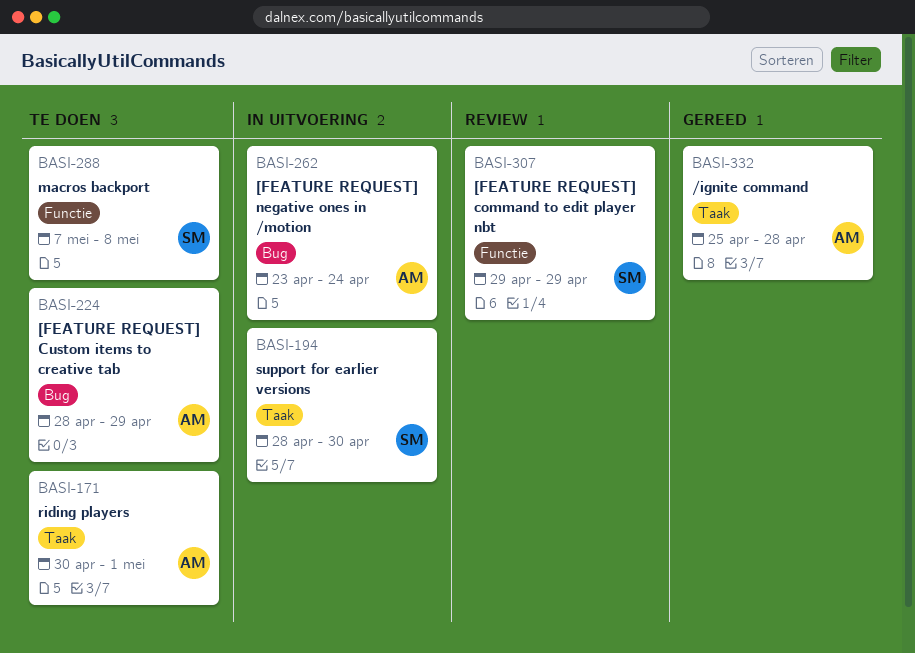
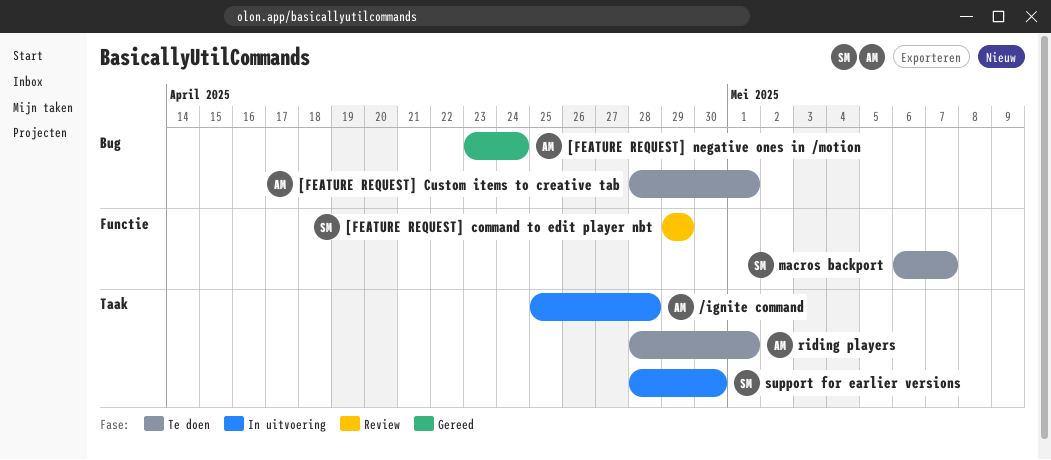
/ignite command, status: Gereed -> In uitvoering
[FEATURE REQUEST] Custom items to creative tab, due: Apr 29 -> May 1
[FEATURE REQUEST] negative ones in /motion, status: In uitvoering -> Gereed
macros backport, start: May 7 -> May 6
macros backport, due: May 8 -> May 7
riding players, start: Apr 30 -> Apr 28

